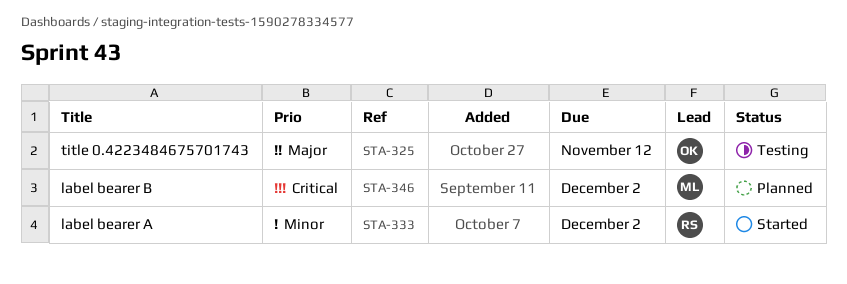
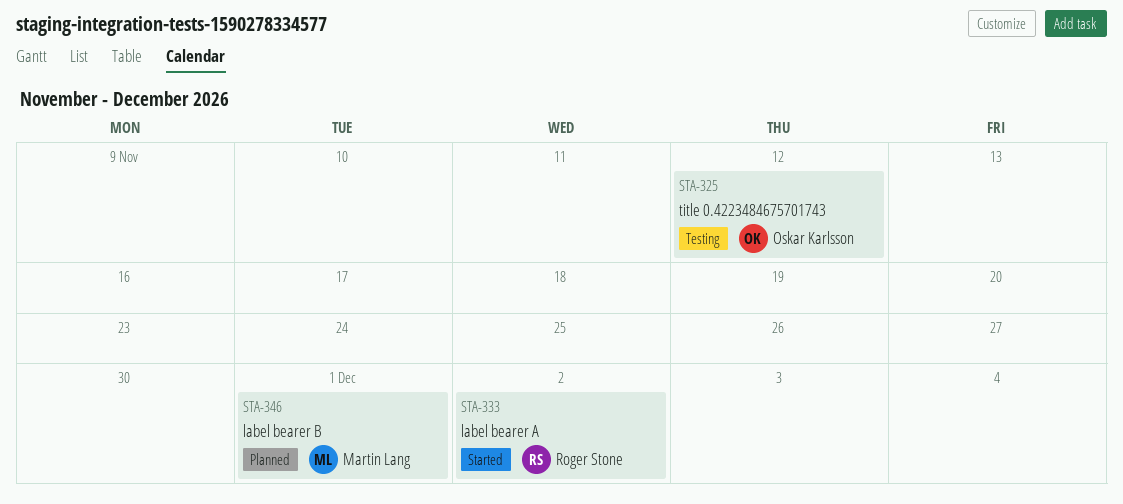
STA-346, due: Dec 2 -> Dec 1

